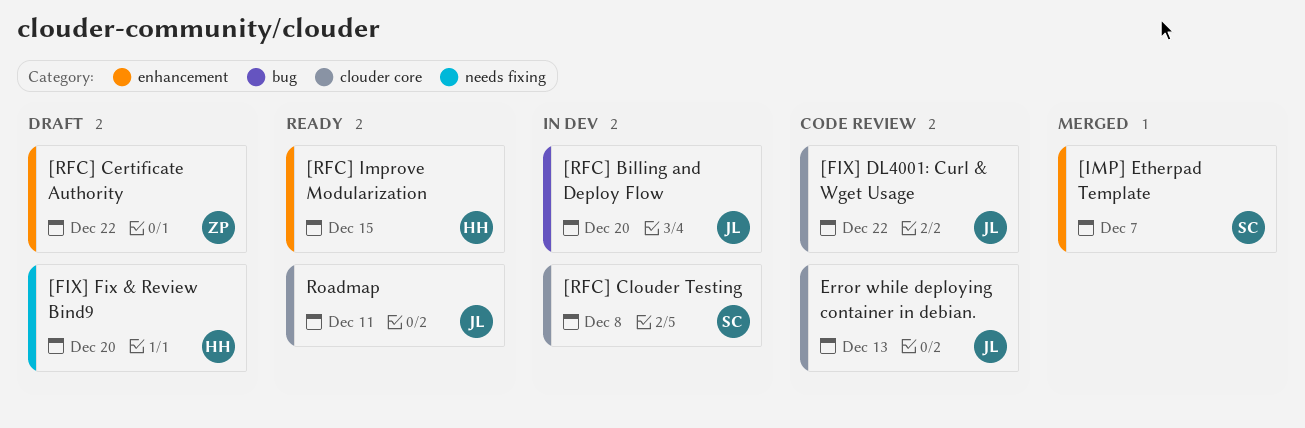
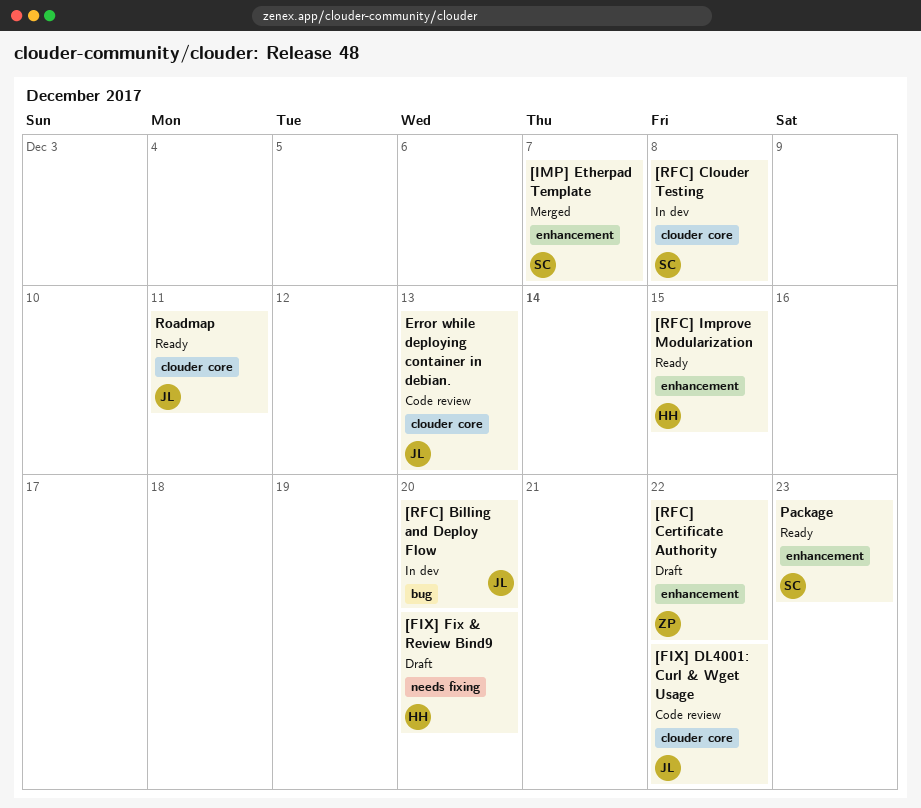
Package: none -> present

